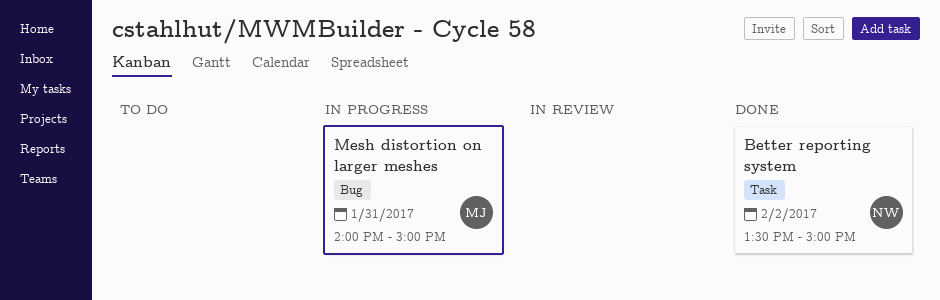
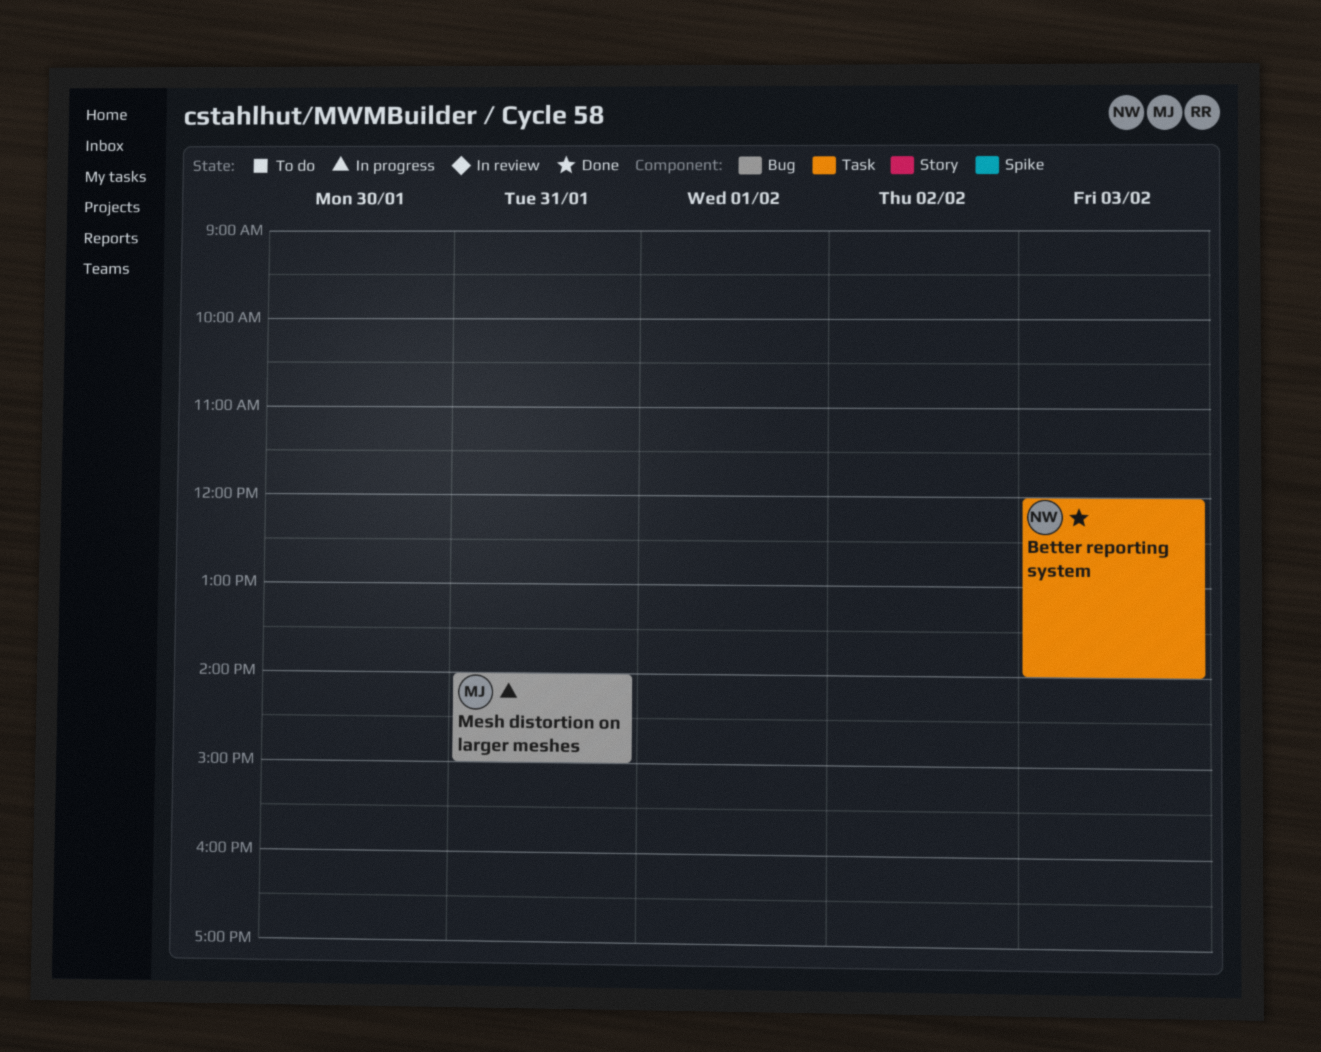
Better reporting system, day: Feb 2 -> Feb 3
Better reporting system, begins: 13:30 -> 12:00
Better reporting system, ends: 15:00 -> 14:00

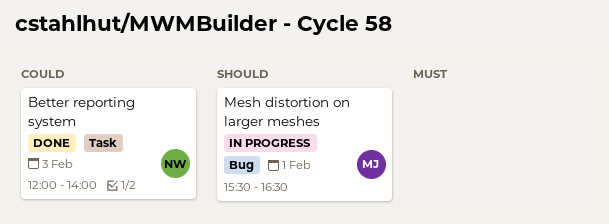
Mesh distortion on larger meshes, day: Jan 31 -> Feb 1
Mesh distortion on larger meshes, begins: 14:00 -> 15:30
Mesh distortion on larger meshes, ends: 15:00 -> 16:30

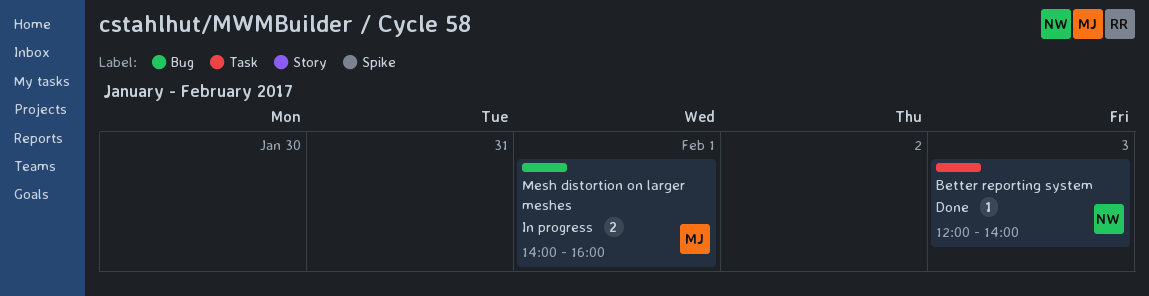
Mesh distortion on larger meshes, begins: 15:30 -> 14:00
Mesh distortion on larger meshes, ends: 16:30 -> 16:00

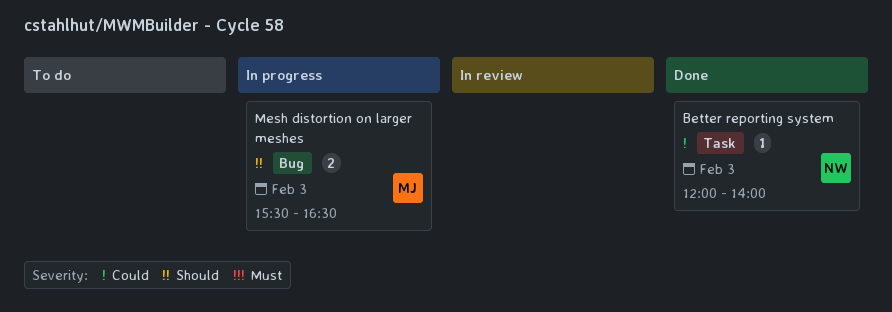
Mesh distortion on larger meshes, day: Feb 1 -> Feb 3
Mesh distortion on larger meshes, begins: 14:00 -> 15:30
Mesh distortion on larger meshes, ends: 16:00 -> 16:30

